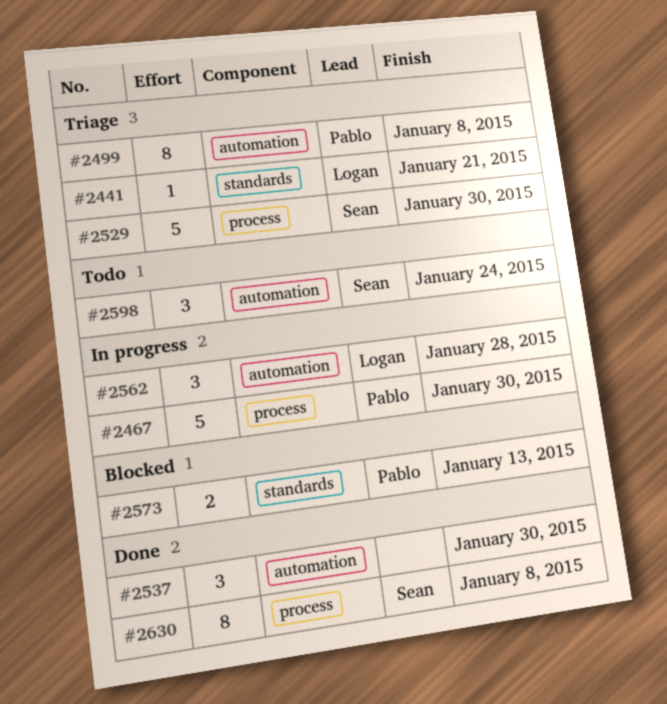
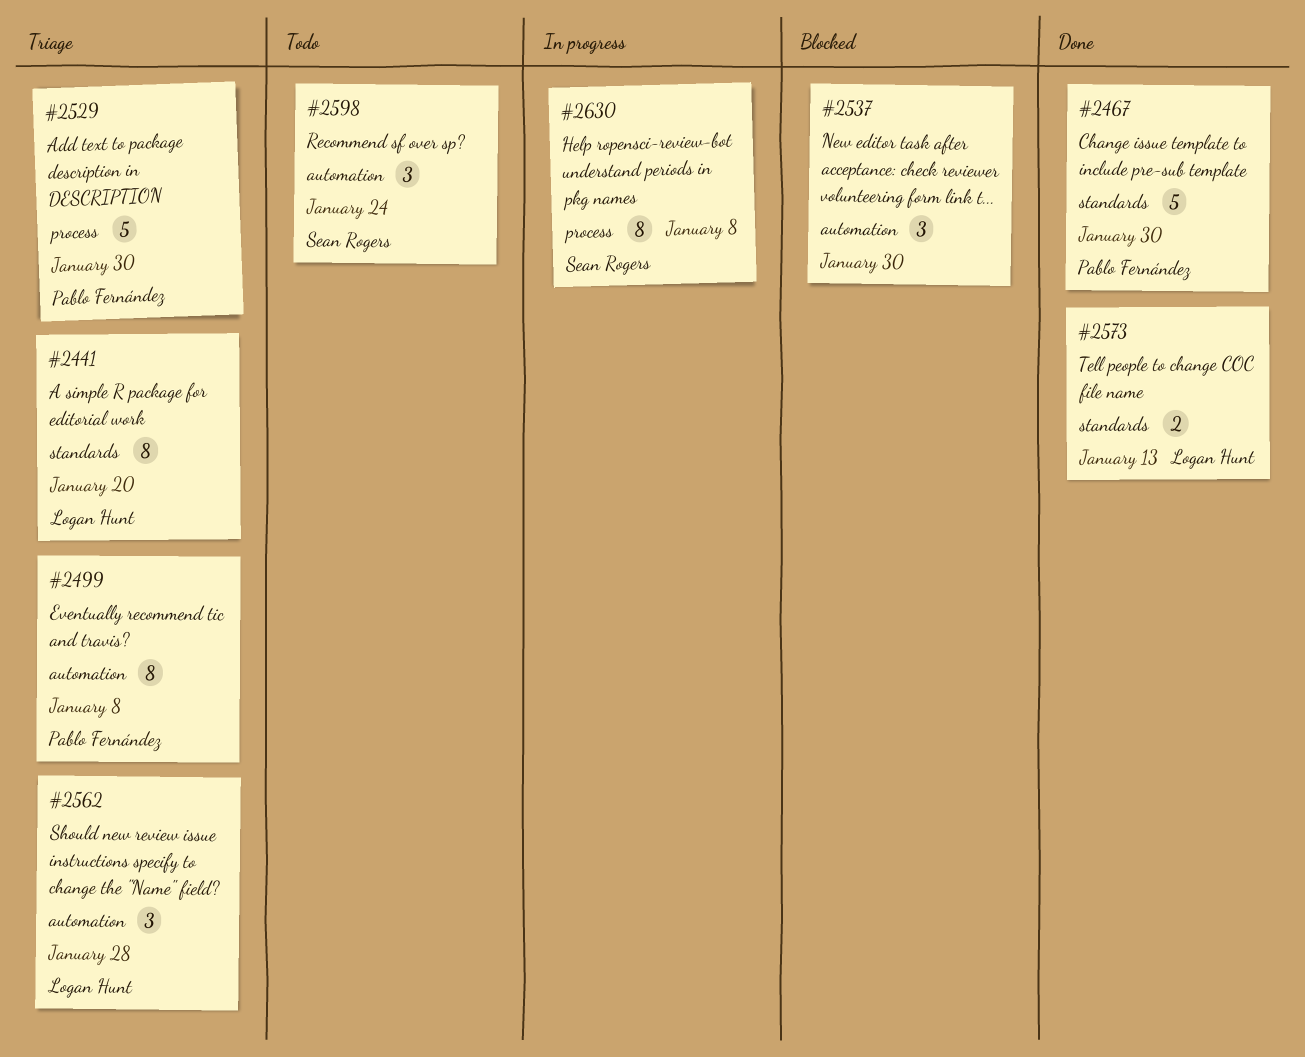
#2441, estimate: 1 -> 8
#2441, due: Jan 21 -> Jan 20
#2467, status: In progress -> Done
#2467, label: process -> standards
#2529, owner: Sean Rogers -> Pablo Fernández
#2537, status: Done -> Blocked
#2562, status: In progress -> Triage
#2573, status: Blocked -> Done
#2573, owner: Pablo Fernández -> Logan Hunt
#2630, status: Done -> In progress

